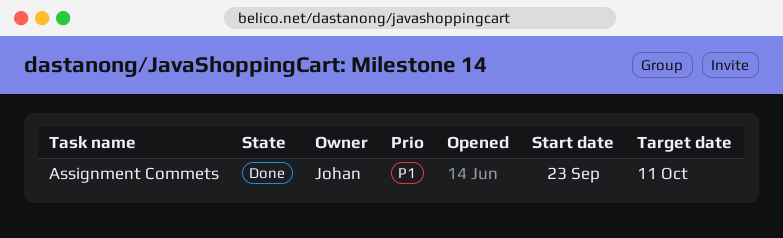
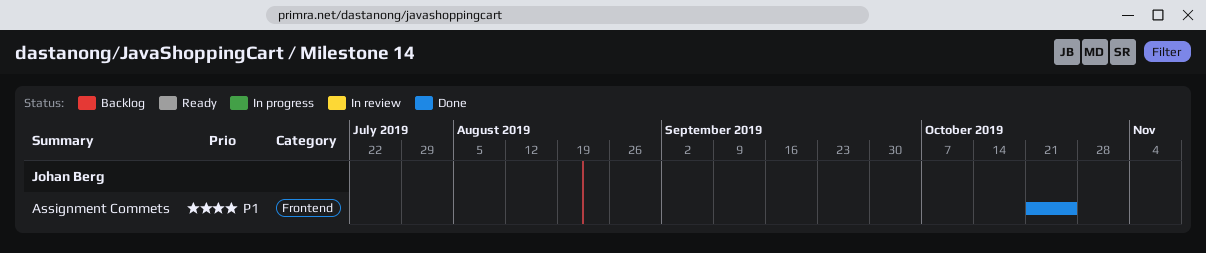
Assignment Commets, start: Sep 23 -> Oct 21
Assignment Commets, due: Oct 11 -> Oct 25

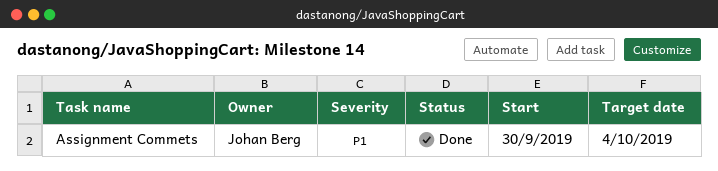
Assignment Commets, start: Oct 21 -> Sep 30
Assignment Commets, due: Oct 25 -> Oct 4

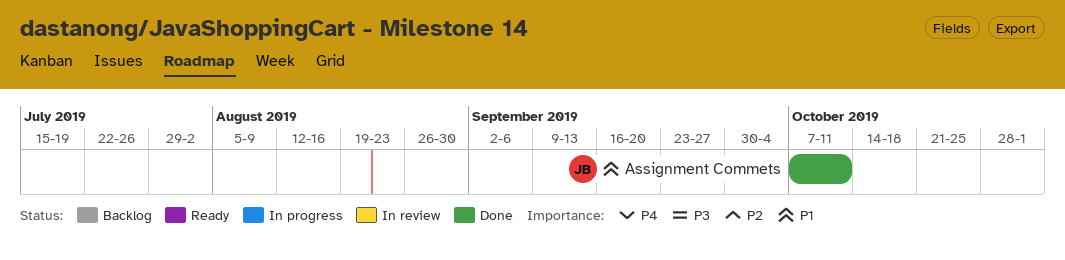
Assignment Commets, start: Sep 30 -> Oct 7
Assignment Commets, due: Oct 4 -> Oct 11

